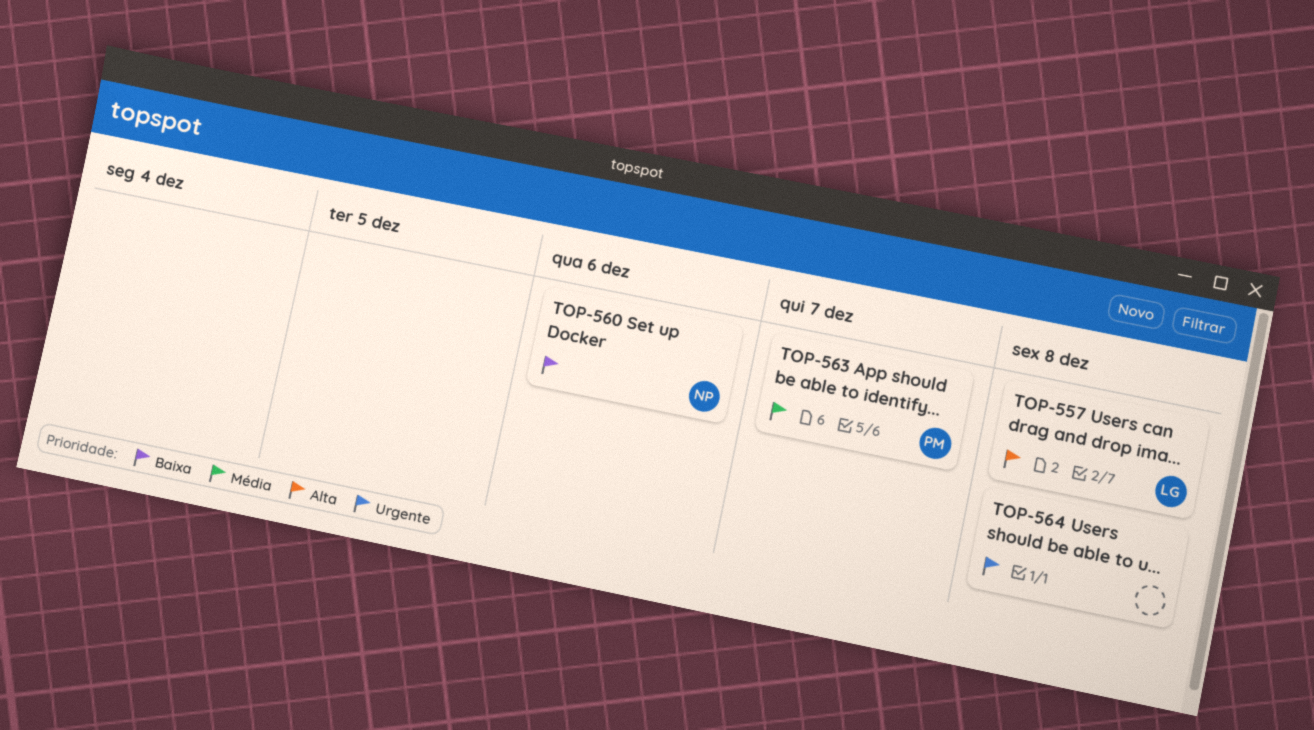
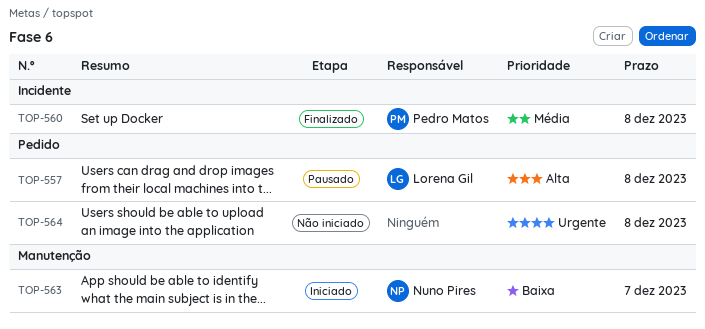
TOP-560, owner: Nuno Pires -> Pedro Matos
TOP-560, priority: Baixa -> Média
TOP-560, due: Dec 6 -> Dec 8
TOP-563, owner: Pedro Matos -> Nuno Pires
TOP-563, priority: Média -> Baixa

